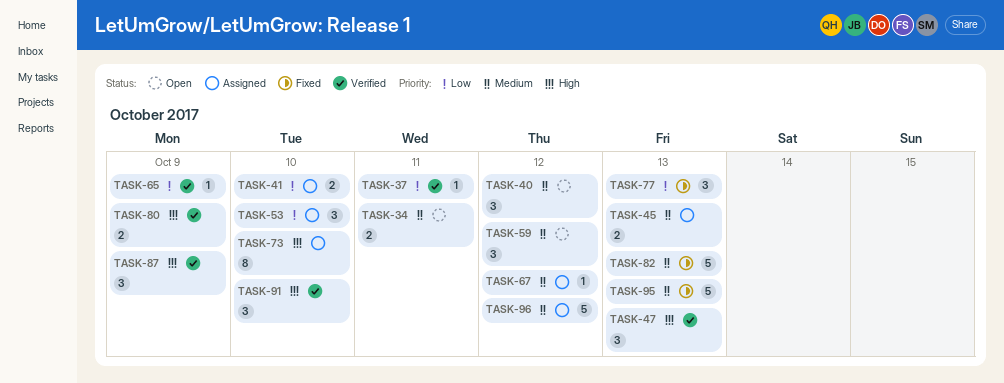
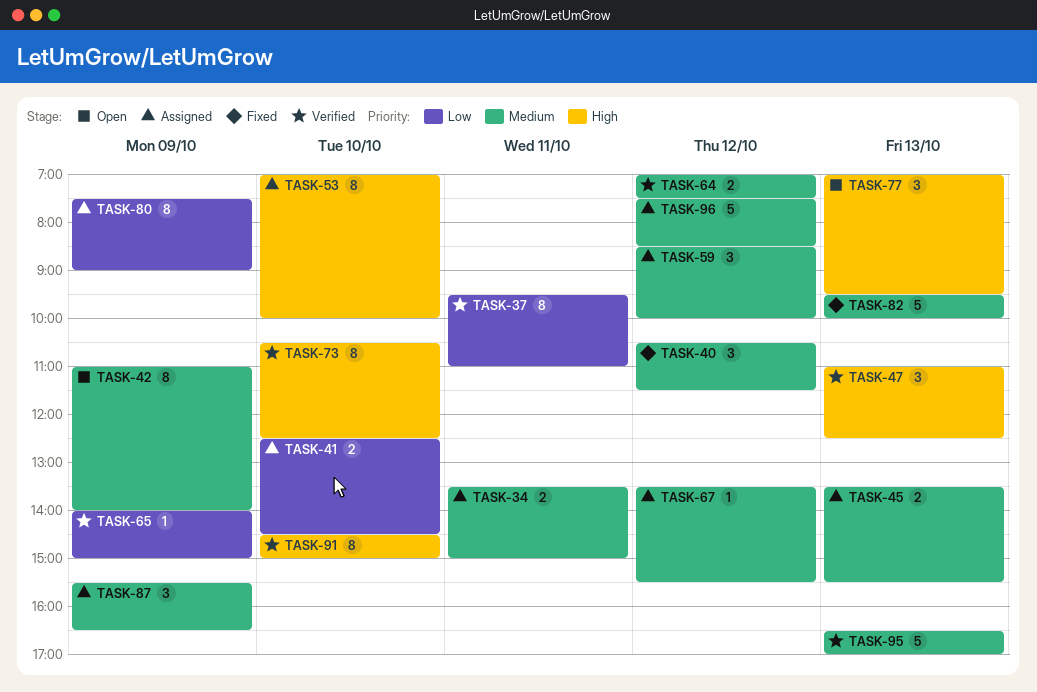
TASK-34, status: Open -> Assigned
TASK-37, estimate: 1 -> 8
TASK-40, status: Open -> Fixed
TASK-42: none -> present
TASK-53, priority: Low -> High
TASK-53, estimate: 3 -> 8
TASK-59, status: Open -> Assigned
TASK-64: none -> present
TASK-73, status: Assigned -> Verified
TASK-77, status: Fixed -> Open
TASK-77, priority: Low -> High
TASK-80, status: Verified -> Assigned
TASK-80, priority: High -> Low
TASK-80, estimate: 2 -> 8
TASK-87, status: Verified -> Assigned
TASK-87, priority: High -> Medium
TASK-91, estimate: 3 -> 8
TASK-95, status: Fixed -> Verified

